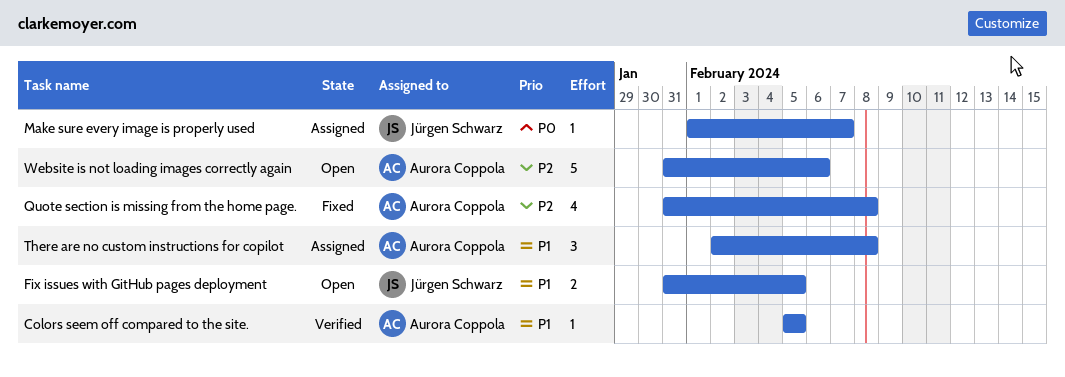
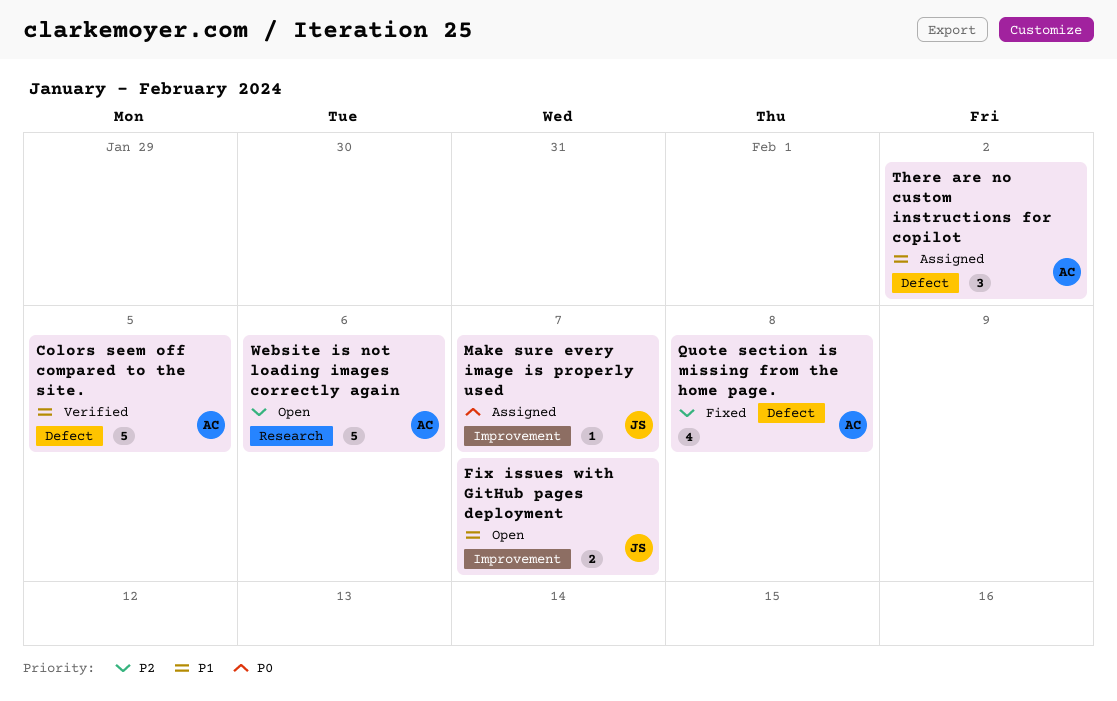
Colors seem off compared to the site., estimate: 1 -> 5
Fix issues with GitHub pages deployment, due: Feb 5 -> Feb 7
There are no custom instructions for copilot, due: Feb 8 -> Feb 2

